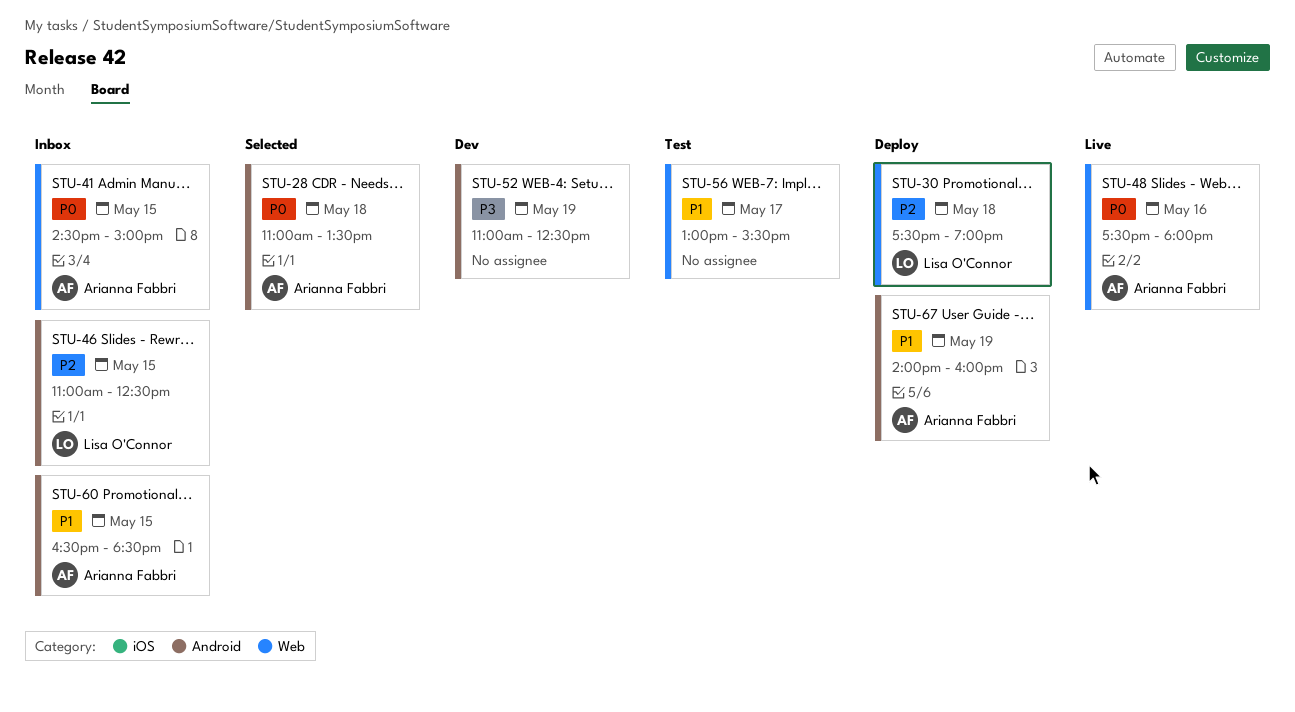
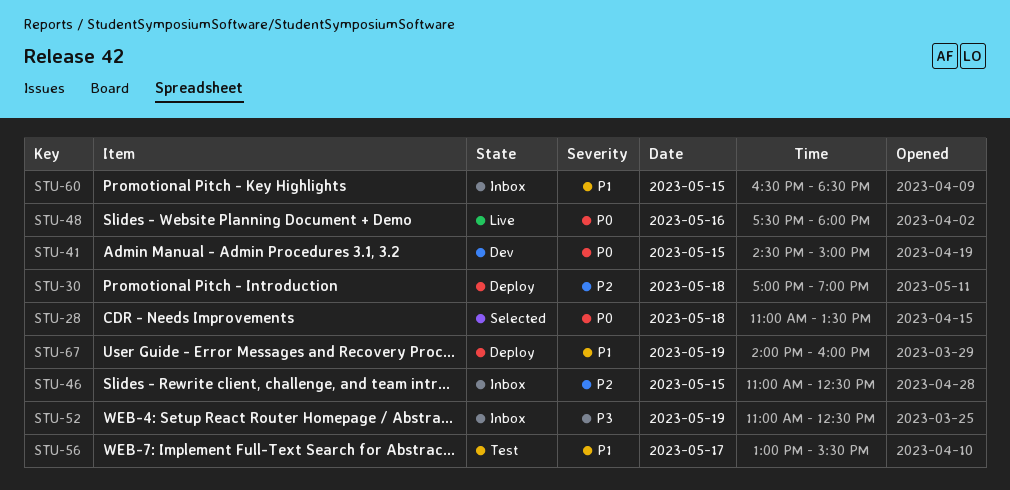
STU-30, begins: 17:30 -> 17:00
STU-41, status: Inbox -> Dev
STU-52, status: Dev -> Inbox

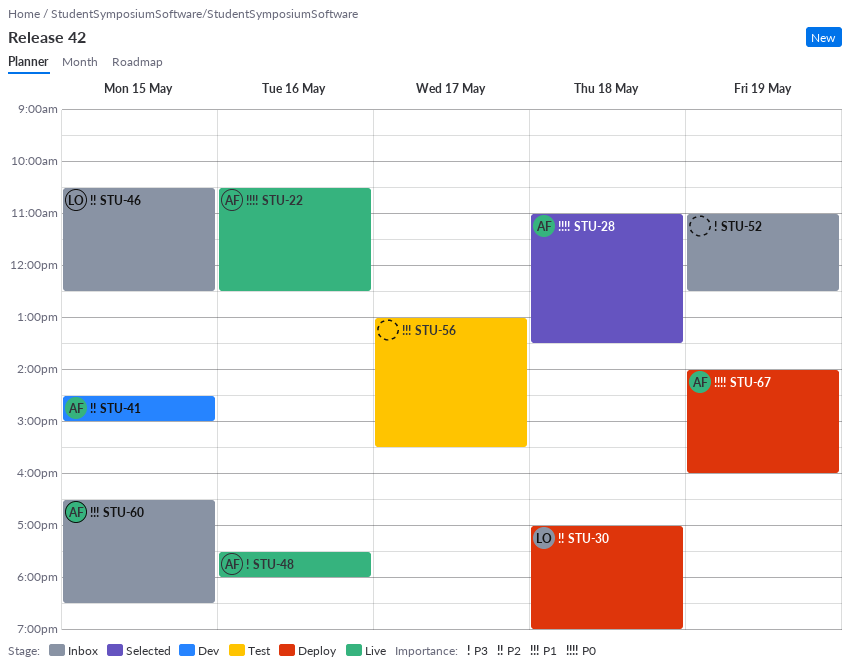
STU-22: none -> present
STU-41, priority: P0 -> P2
STU-46, begins: 11:00 -> 10:30
STU-48, priority: P0 -> P3
STU-67, priority: P1 -> P0

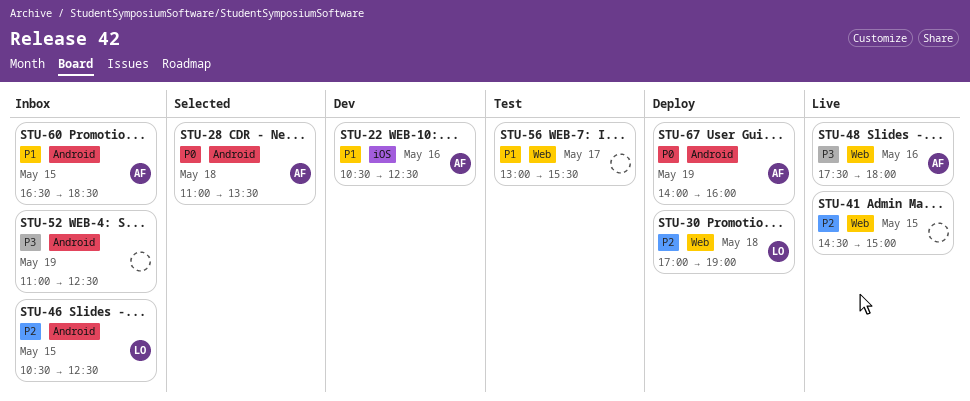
STU-22, status: Live -> Dev
STU-22, priority: P0 -> P1
STU-41, status: Dev -> Live
STU-41, owner: AF -> none

